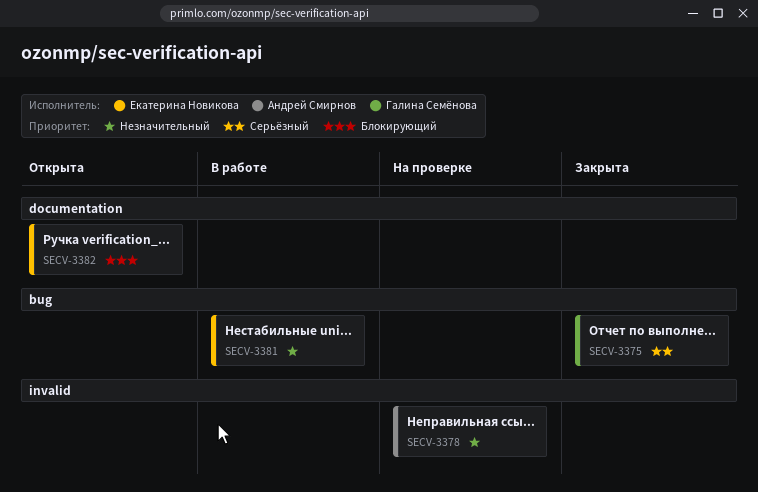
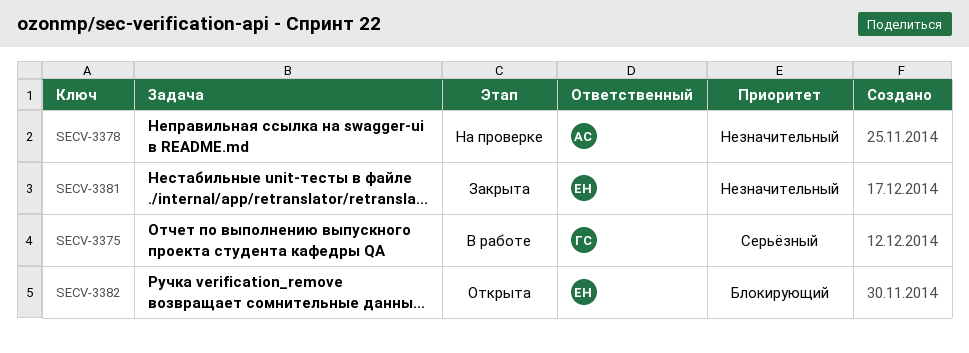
SECV-3375, status: Закрыта -> В работе
SECV-3381, status: В работе -> Закрыта

